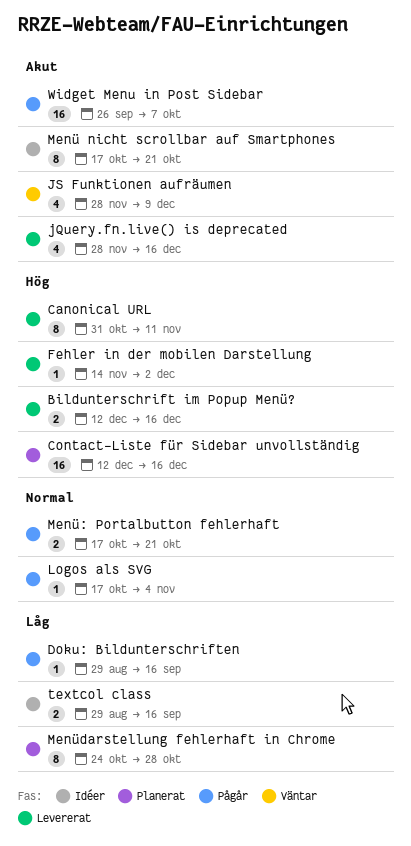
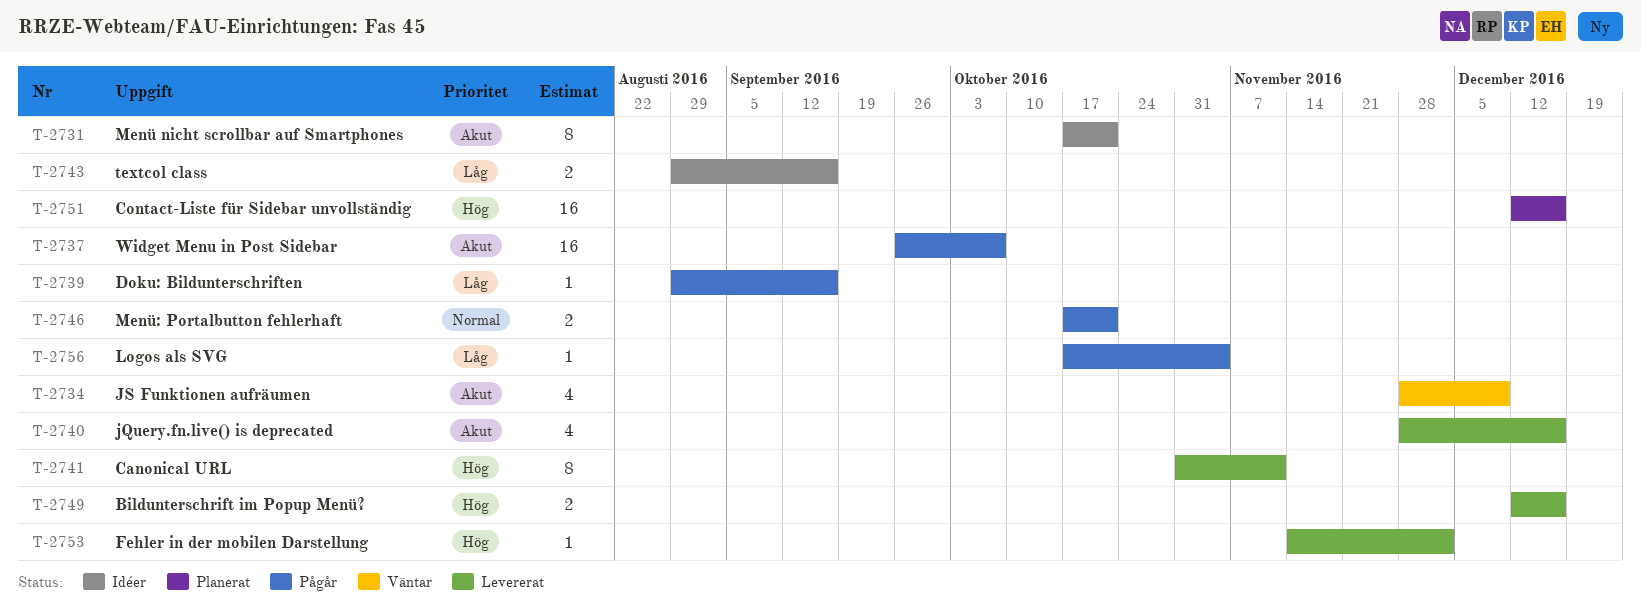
Logos als SVG, priority: Normal -> Låg
Menüdarstellung fehlerhaft in Chrome: present -> none

